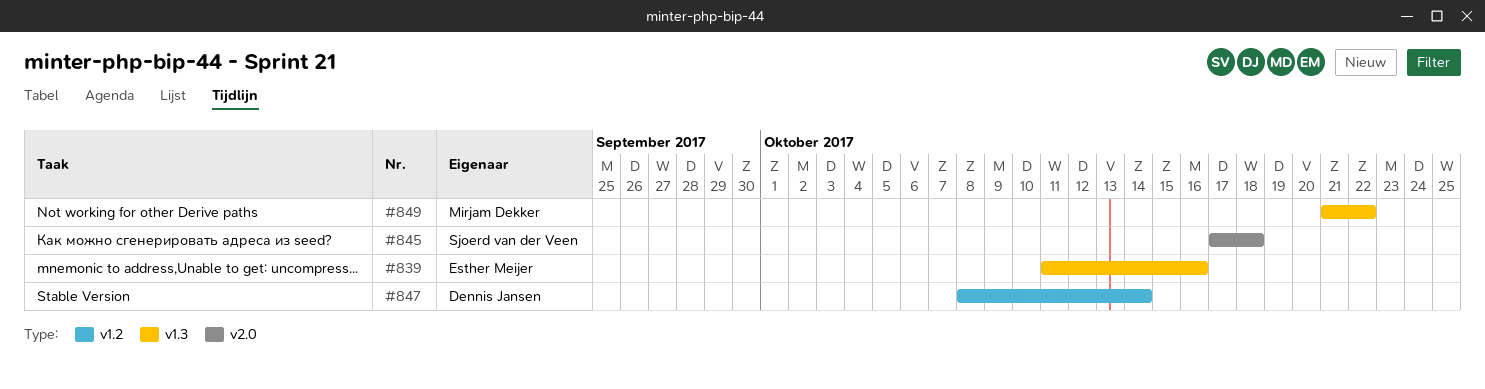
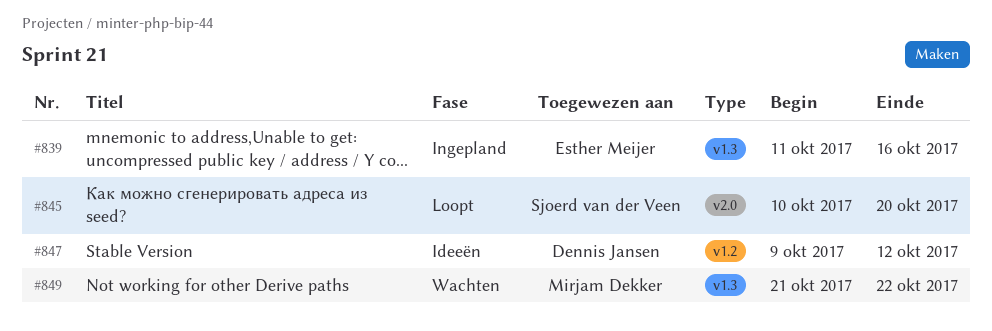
#845, start: Oct 17 -> Oct 10
#845, due: Oct 18 -> Oct 20
#847, start: Oct 8 -> Oct 9
#847, due: Oct 14 -> Oct 12

